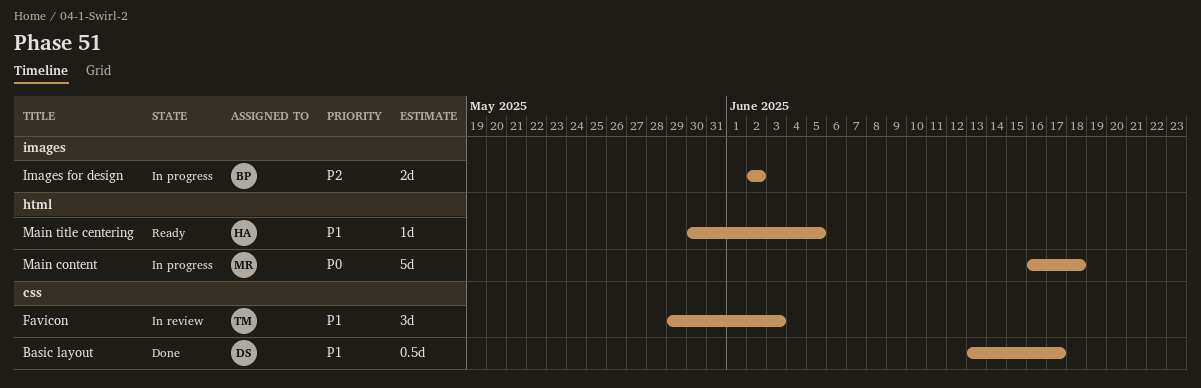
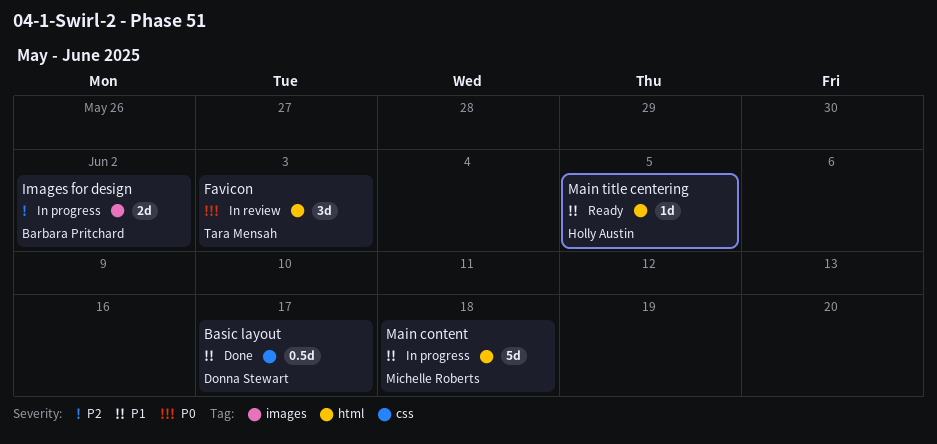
Favicon, priority: P1 -> P0
Favicon, label: css -> html
Main content, priority: P0 -> P1

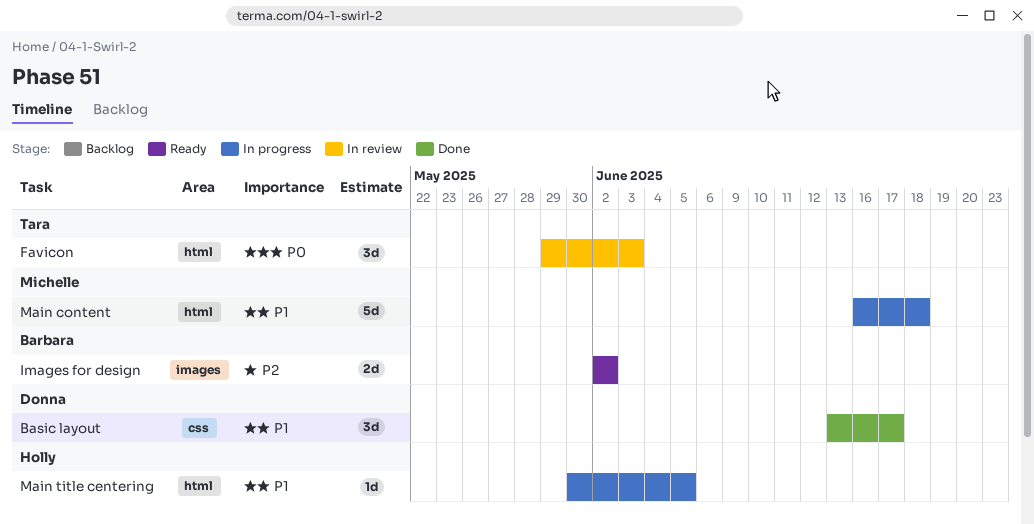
Basic layout, estimate: 0.5d -> 3d
Images for design, status: In progress -> Ready
Main title centering, status: Ready -> In progress

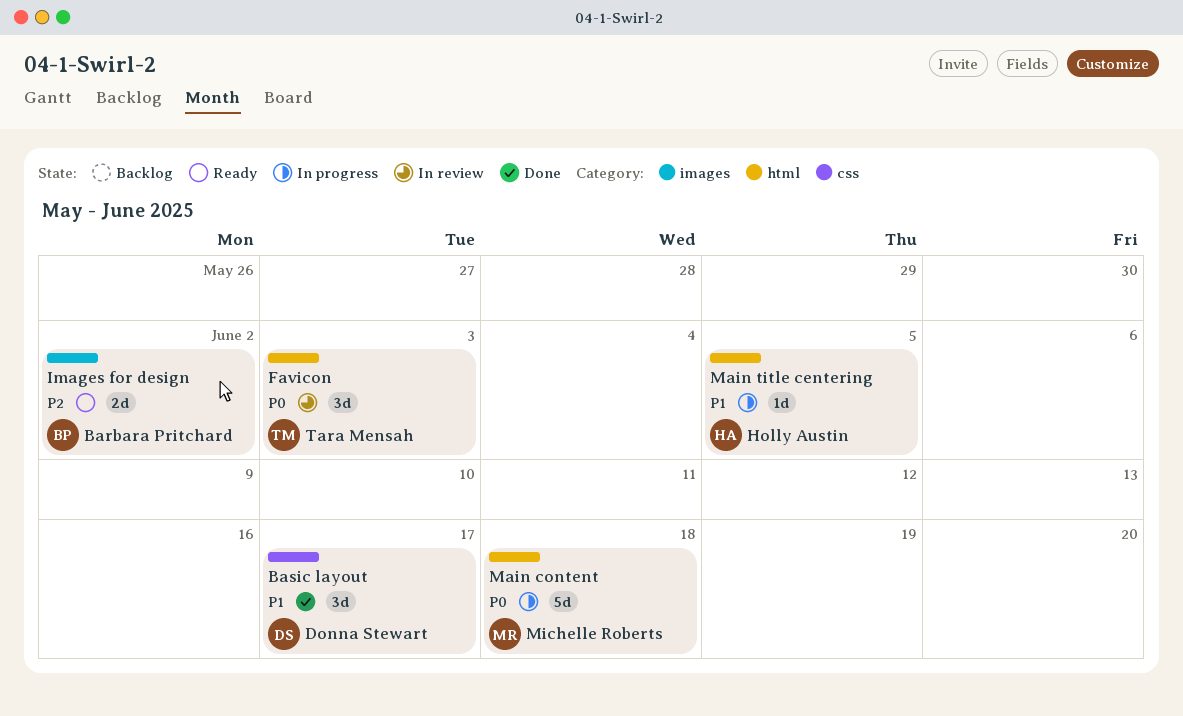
Main content, priority: P1 -> P0

